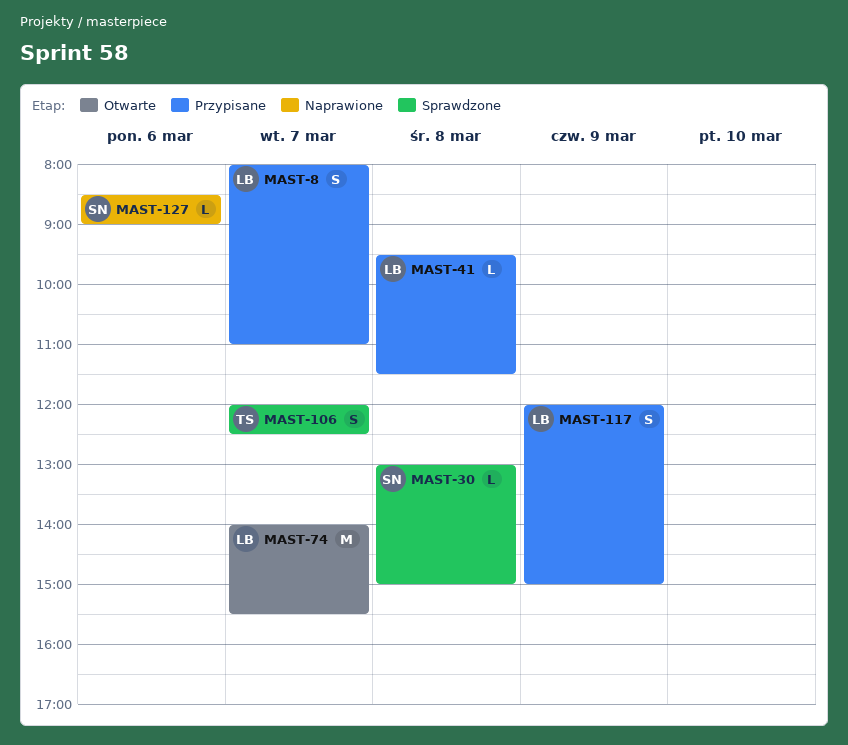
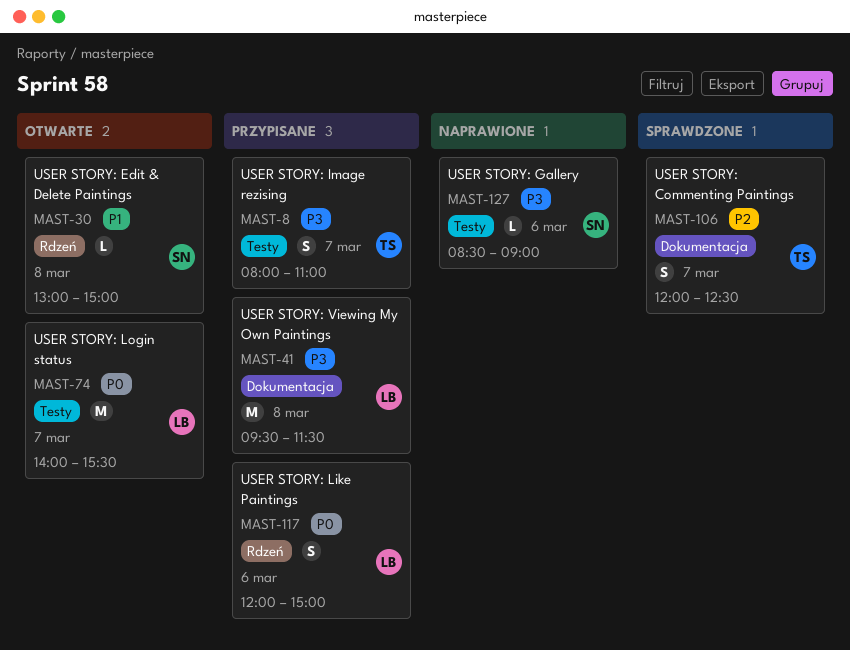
MAST-8, owner: LB -> TS
MAST-30, status: Sprawdzone -> Otwarte
MAST-41, estimate: L -> M
MAST-117, day: Mar 9 -> Mar 6

